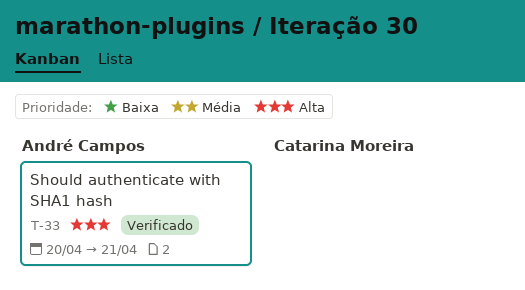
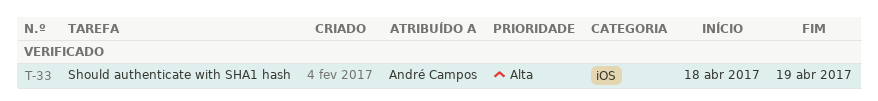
T-33, start: Apr 20 -> Apr 18
T-33, due: Apr 21 -> Apr 19

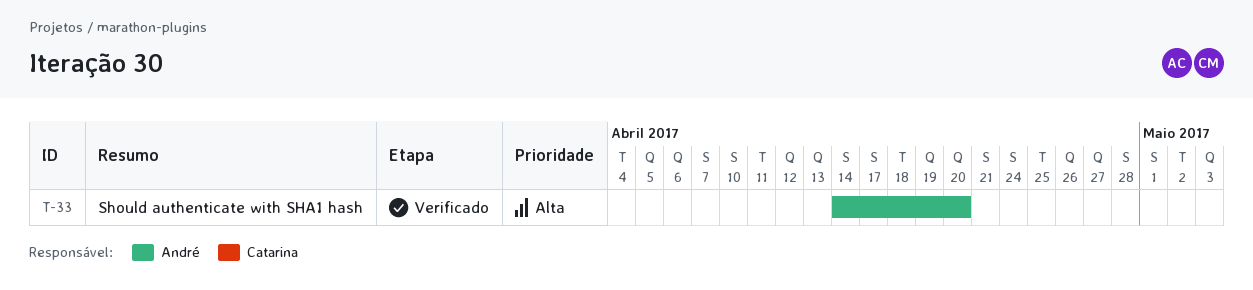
T-33, start: Apr 18 -> Apr 14
T-33, due: Apr 19 -> Apr 20

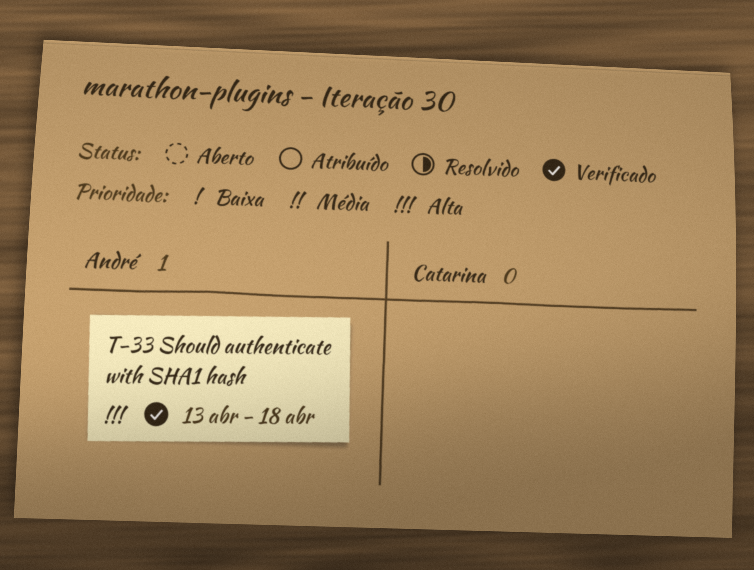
T-33, start: Apr 14 -> Apr 13
T-33, due: Apr 20 -> Apr 18

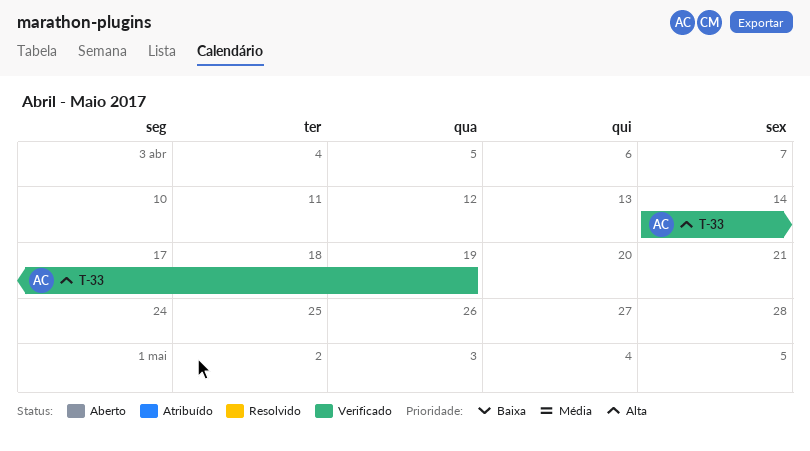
T-33, start: Apr 13 -> Apr 14
T-33, due: Apr 18 -> Apr 19

